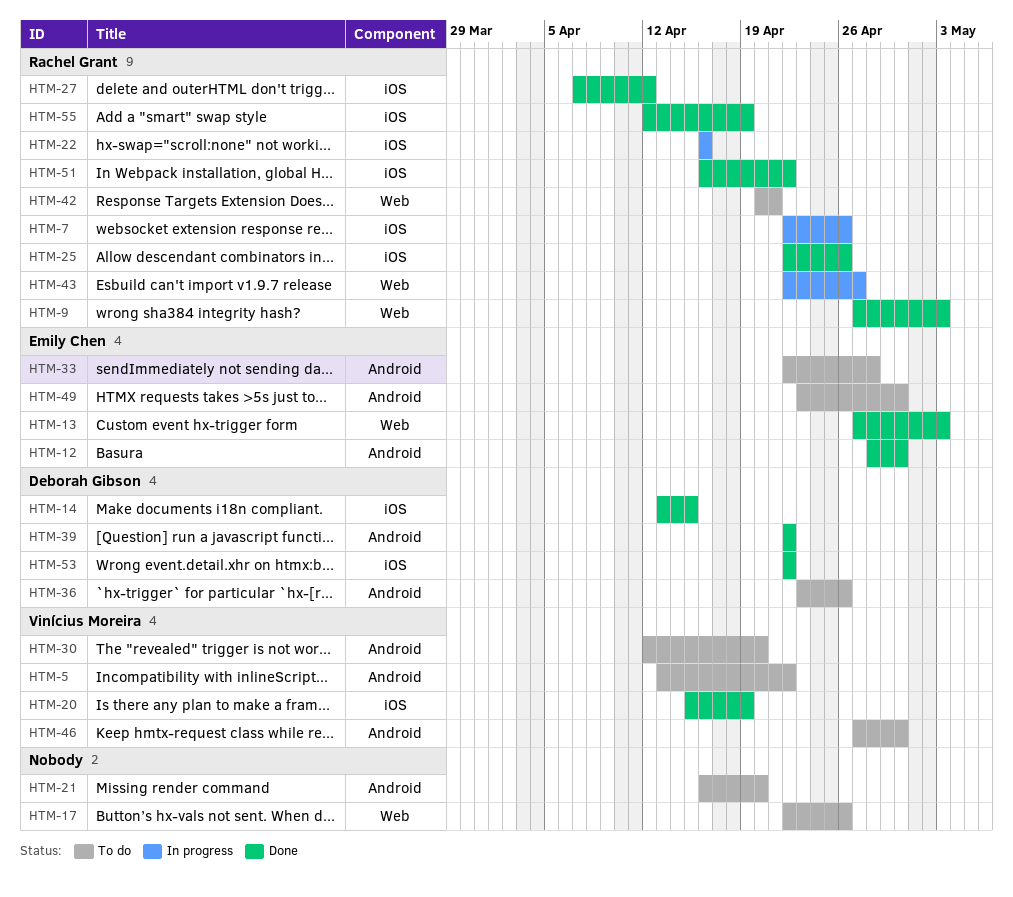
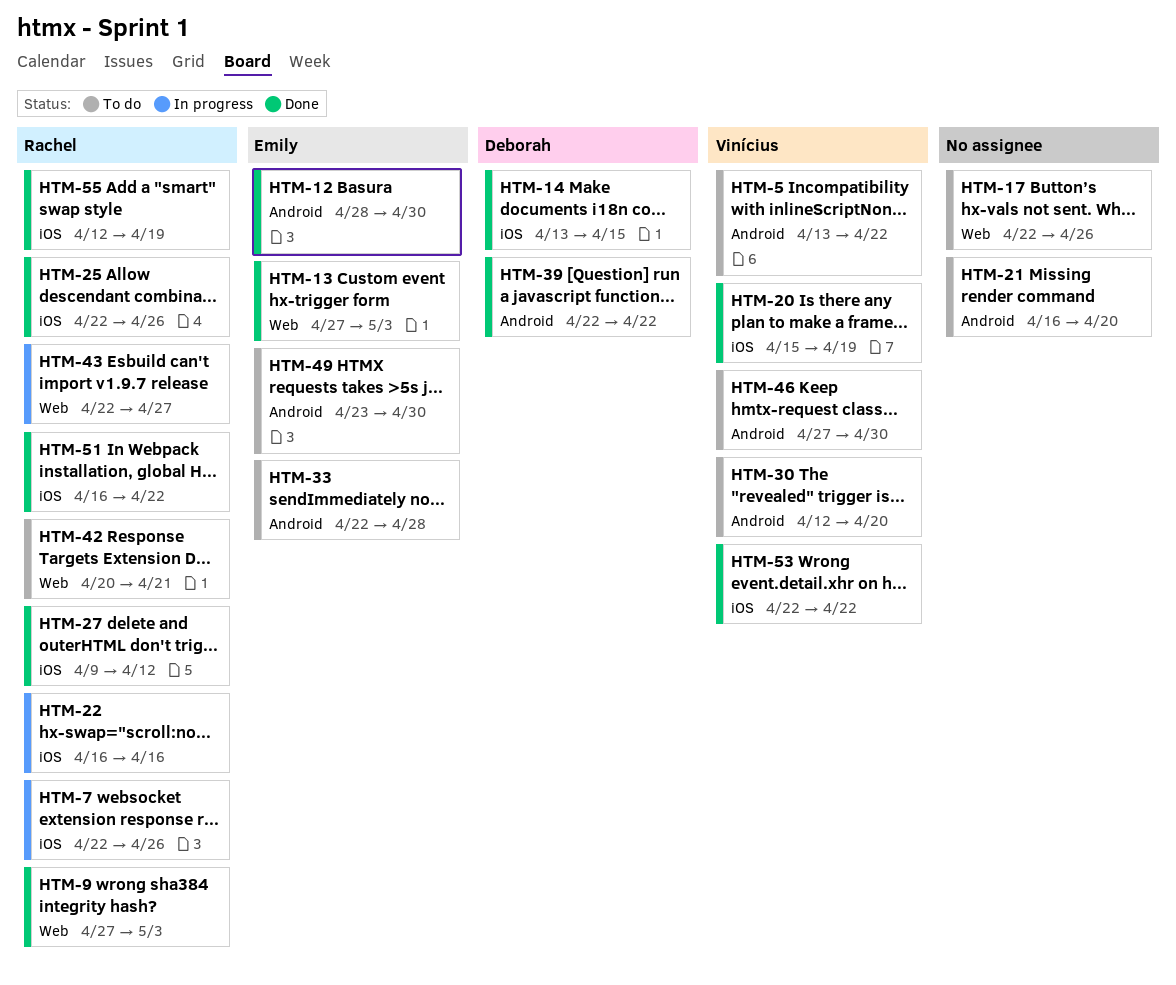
HTM-27, start: Apr 7 -> Apr 9
HTM-36: present -> none
HTM-53, owner: Deborah Gibson -> Vinícius Moreira

